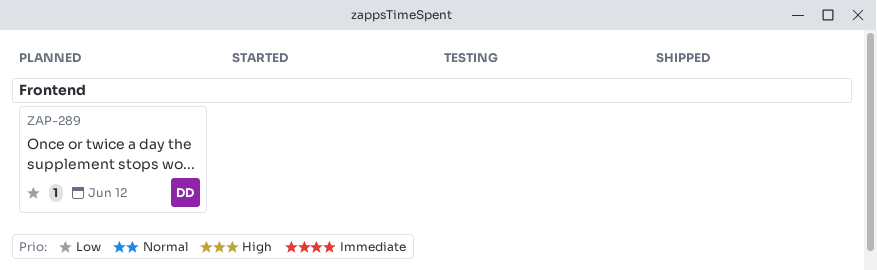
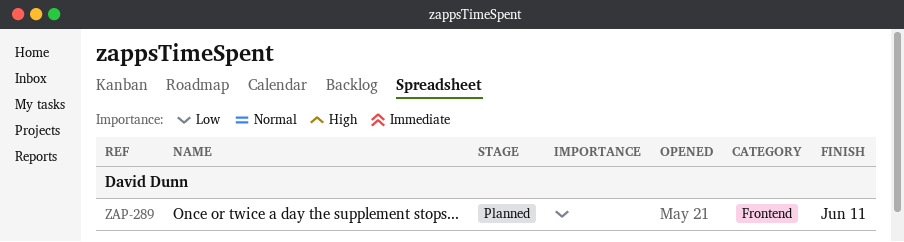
ZAP-289, due: Jun 12 -> Jun 11

